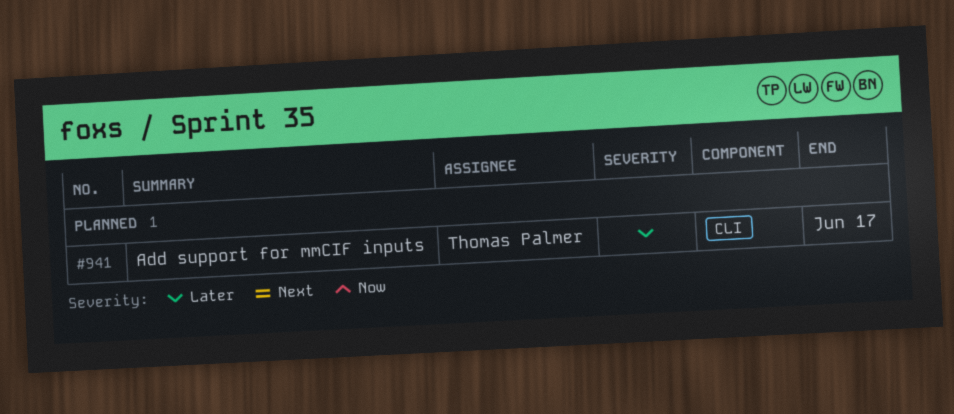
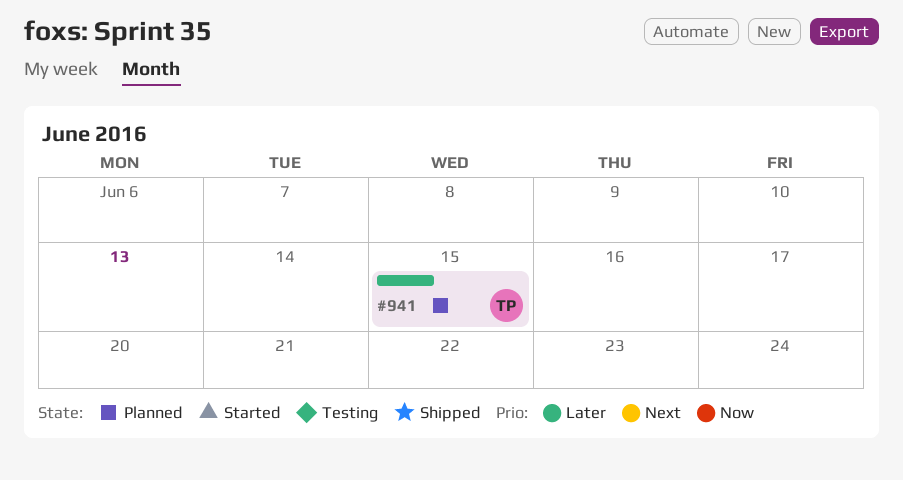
#941, due: Jun 17 -> Jun 15

